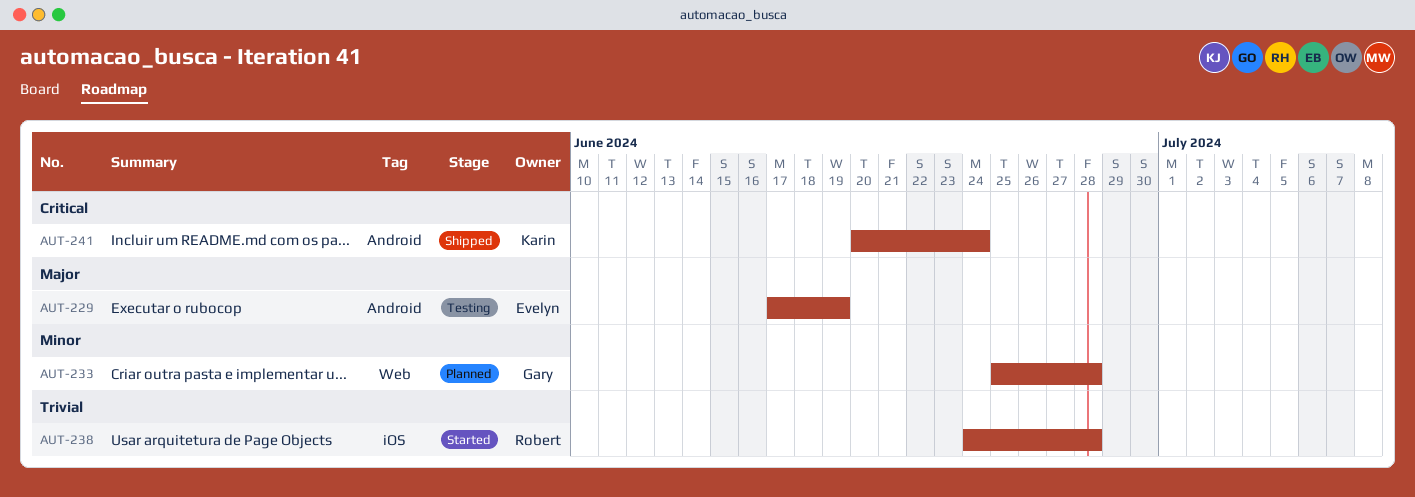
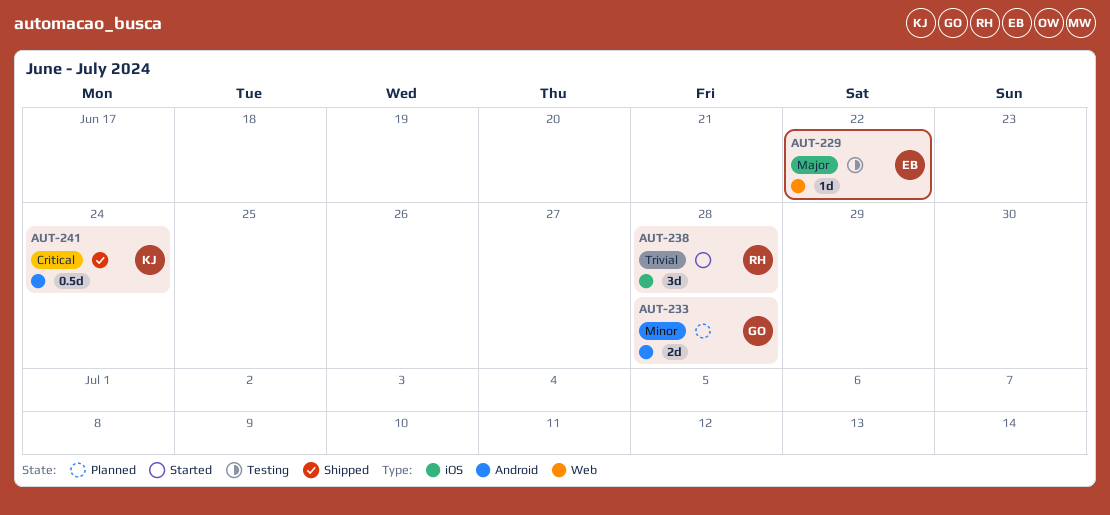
AUT-229, label: Android -> Web
AUT-229, due: Jun 19 -> Jun 22
AUT-233, label: Web -> Android

